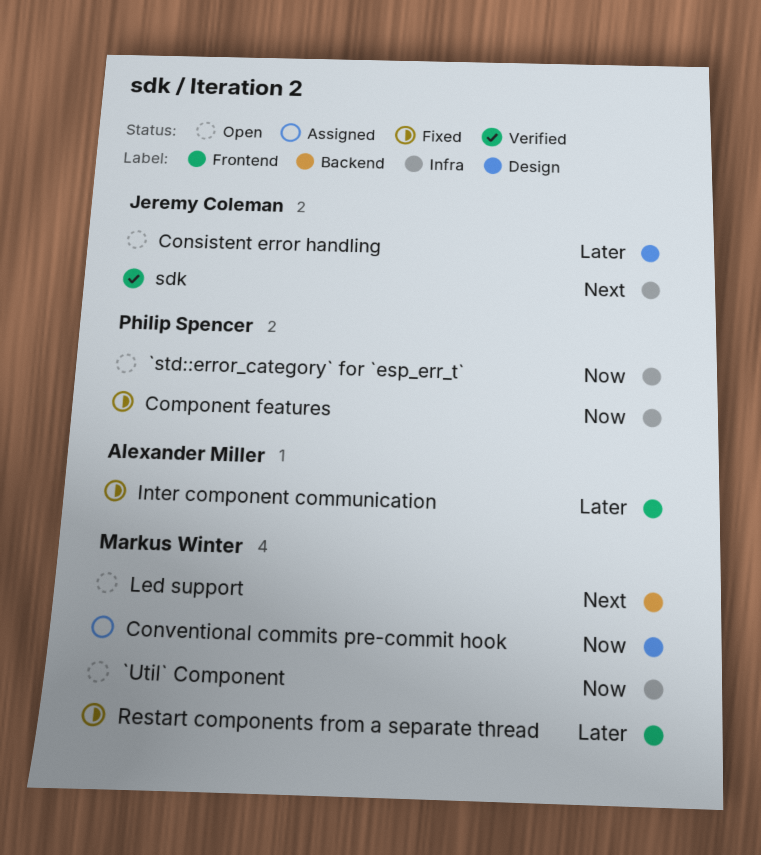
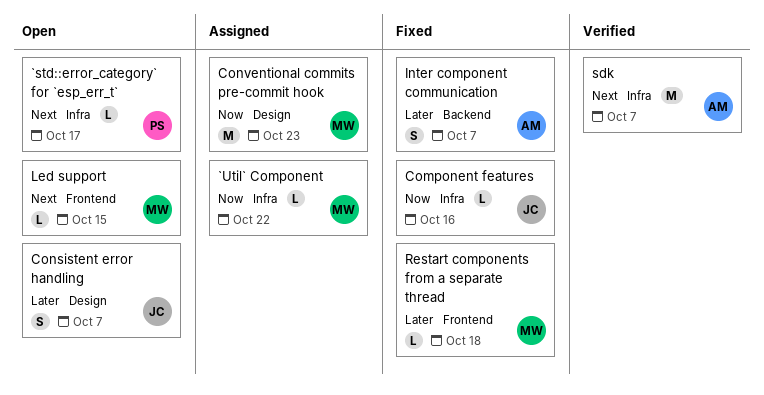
`std::error_category` for `esp_err_t`, priority: Now -> Next
`Util` Component, status: Open -> Assigned
Component features, owner: Philip Spencer -> Jeremy Coleman
Inter component communication, label: Frontend -> Backend
Led support, label: Backend -> Frontend
sdk, owner: Jeremy Coleman -> Alexander Miller

